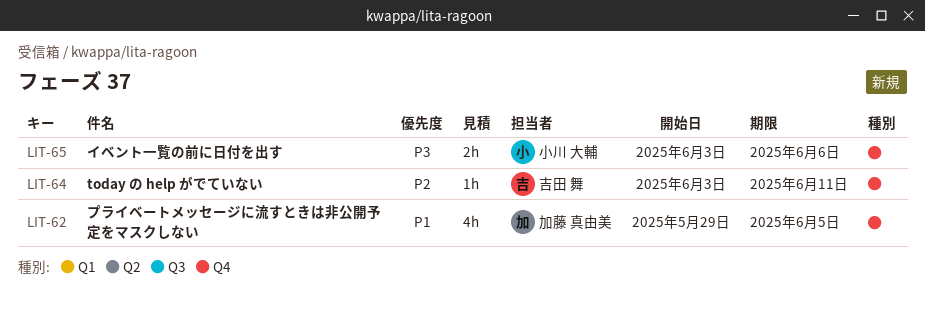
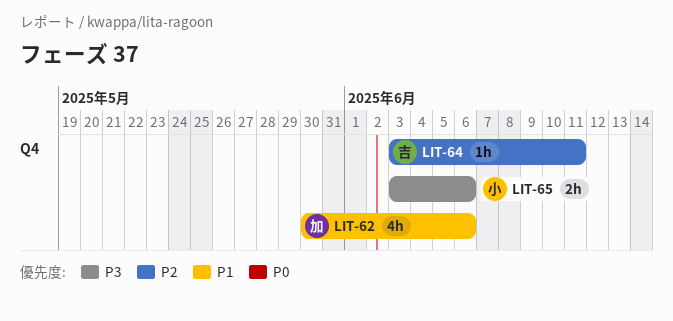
LIT-62, start: May 29 -> May 30
LIT-62, due: Jun 5 -> Jun 6

